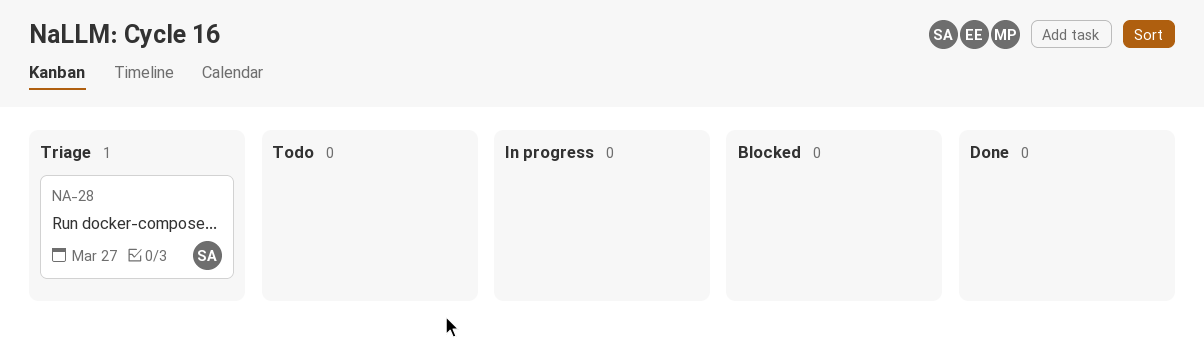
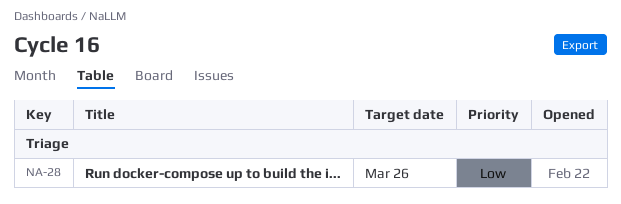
NA-28, due: Mar 27 -> Mar 26

